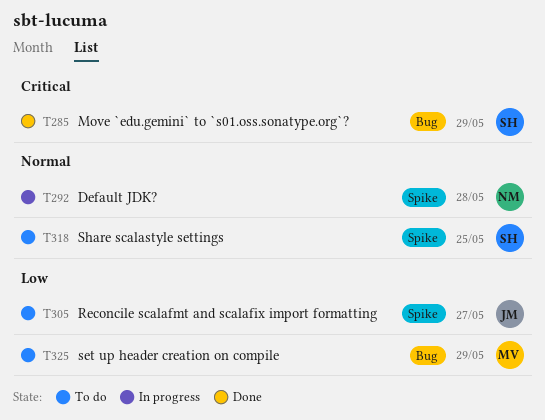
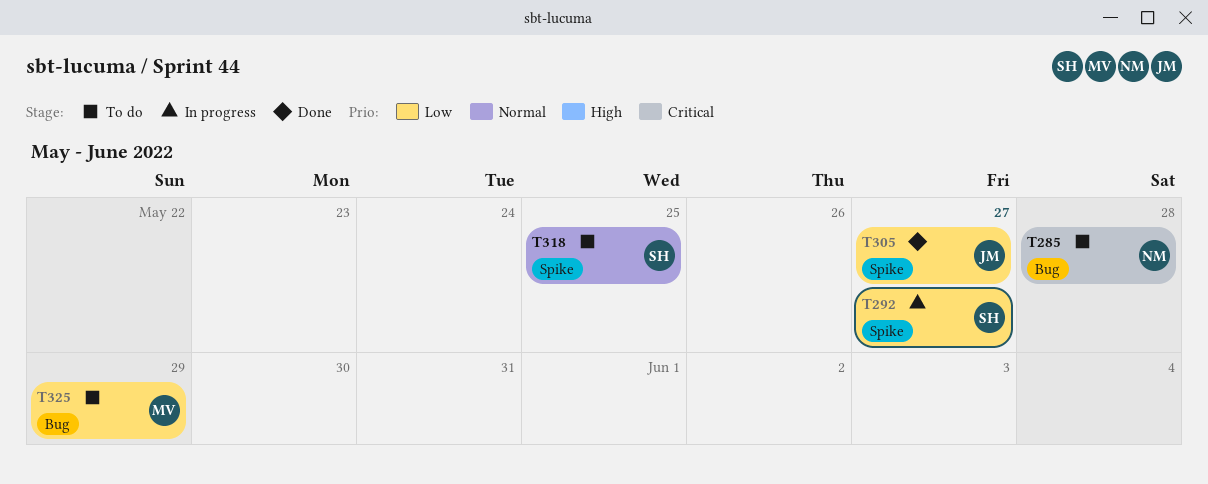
T285, status: Done -> To do
T285, owner: SH -> NM
T285, due: May 29 -> May 28
T292, owner: NM -> SH
T292, priority: Normal -> Low
T292, due: May 28 -> May 27
T305, status: To do -> Done

